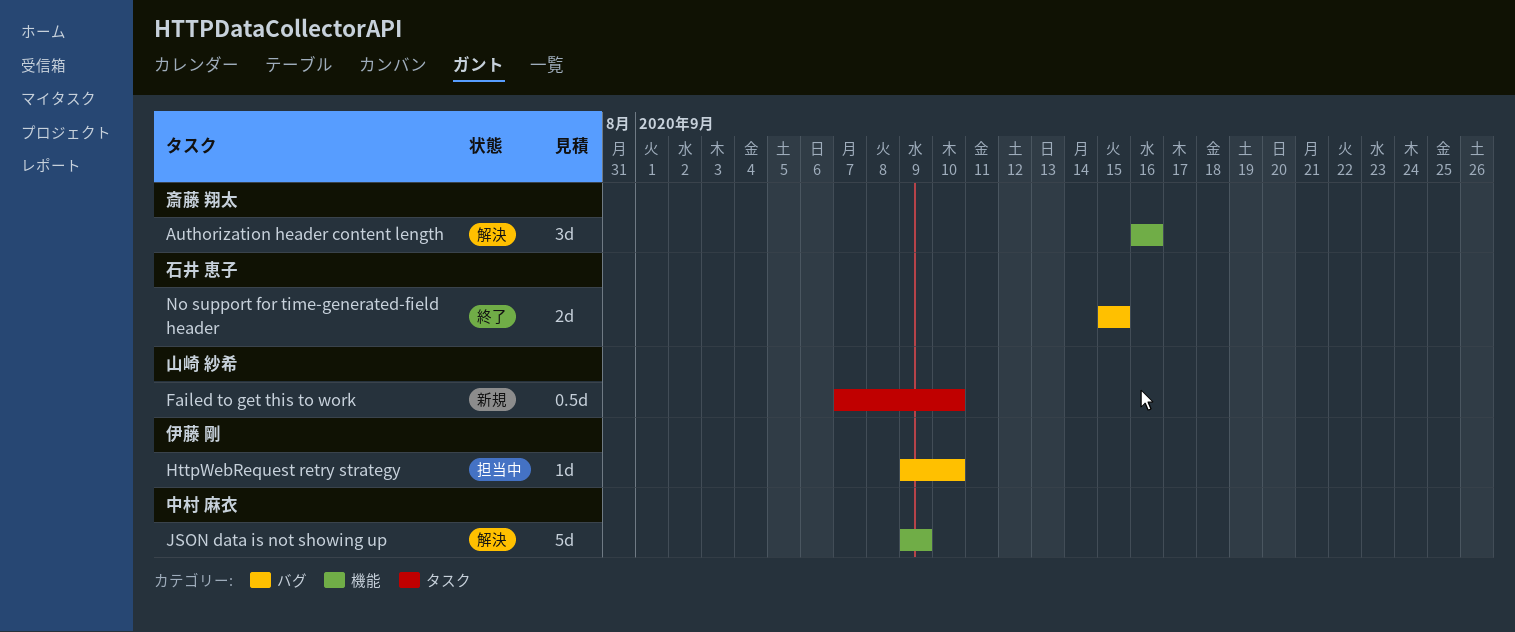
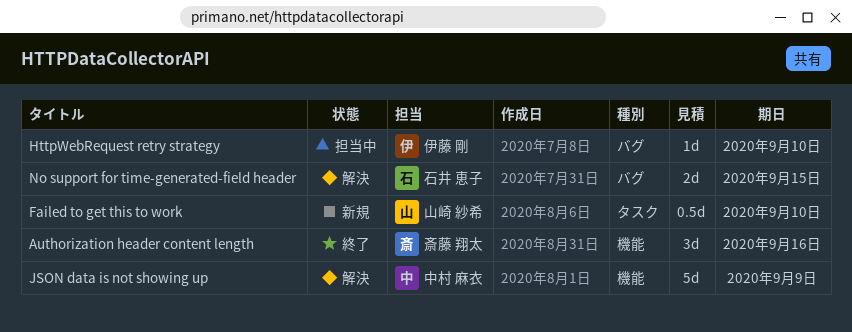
Authorization header content length, status: 解決 -> 終了
No support for time-generated-field header, status: 終了 -> 解決

